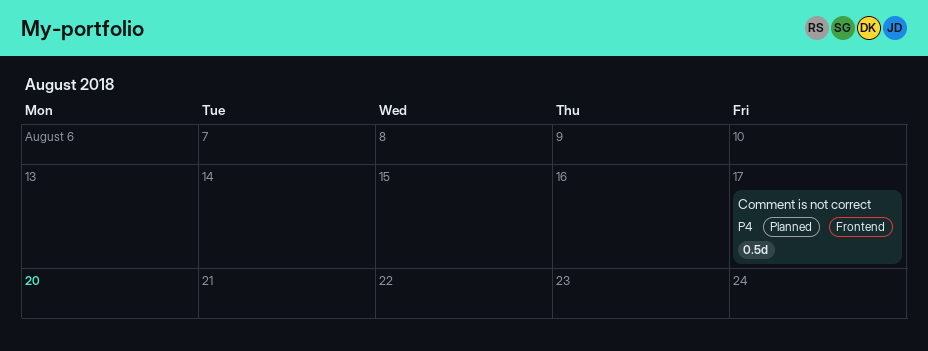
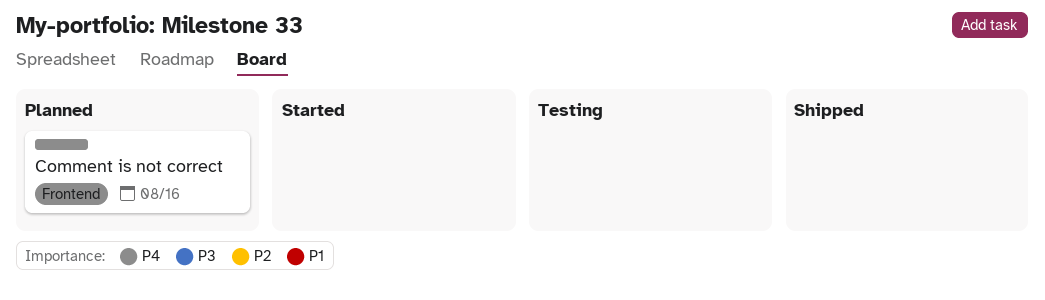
Comment is not correct, due: Aug 17 -> Aug 16

